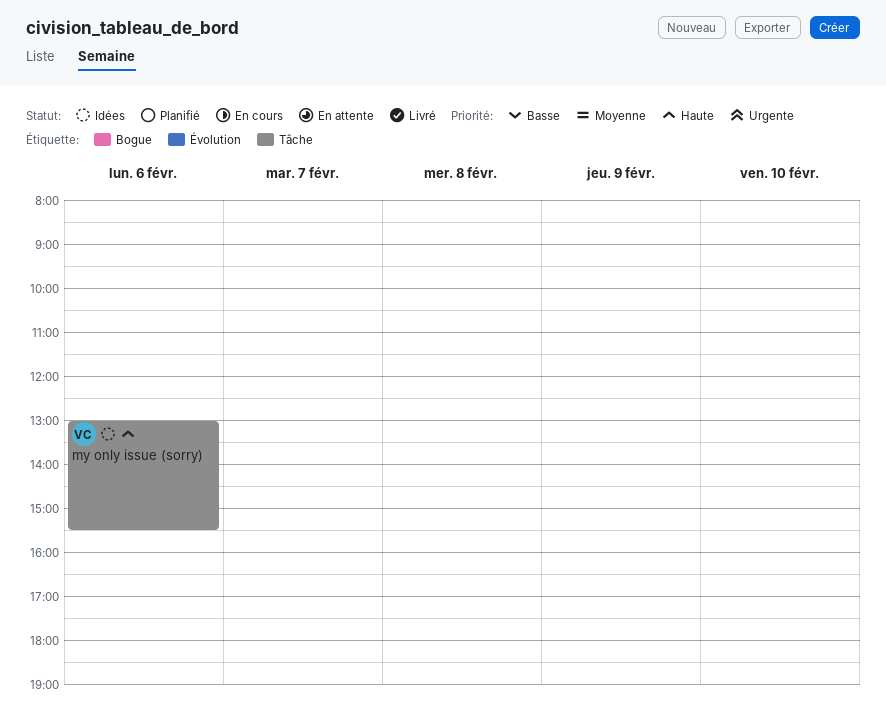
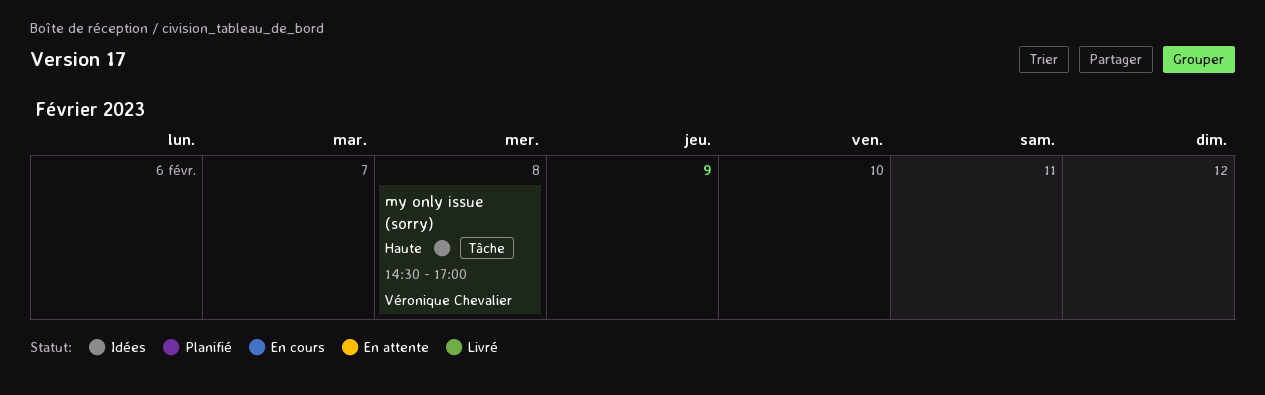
my only issue (sorry), day: Feb 6 -> Feb 8
my only issue (sorry), begins: 13:00 -> 14:30
my only issue (sorry), ends: 15:30 -> 17:00

